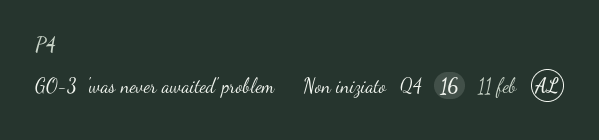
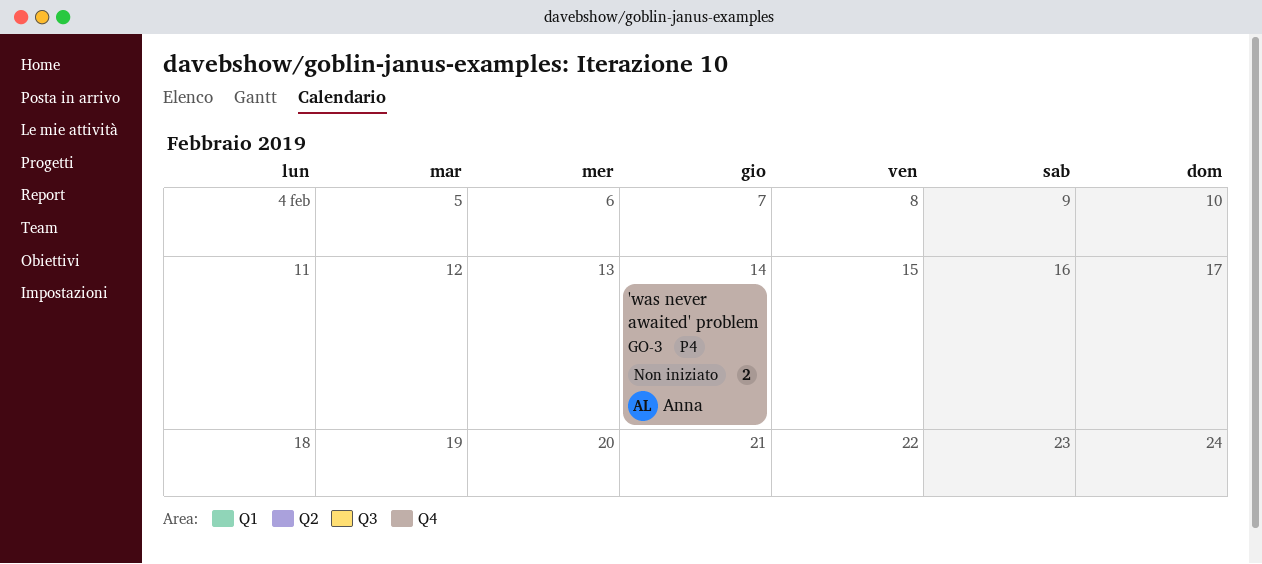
GO-3, estimate: 16 -> 2
GO-3, due: Feb 11 -> Feb 14

